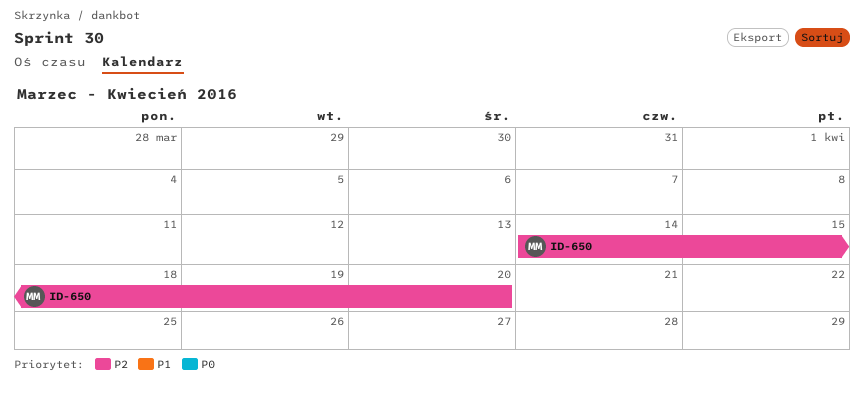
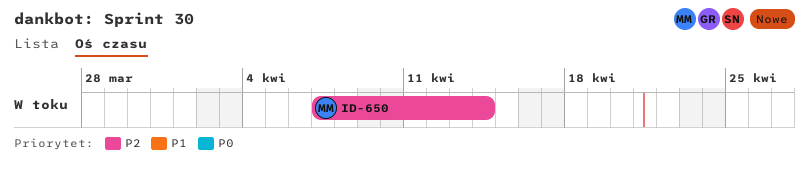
ID-650, start: Apr 14 -> Apr 7
ID-650, due: Apr 20 -> Apr 14

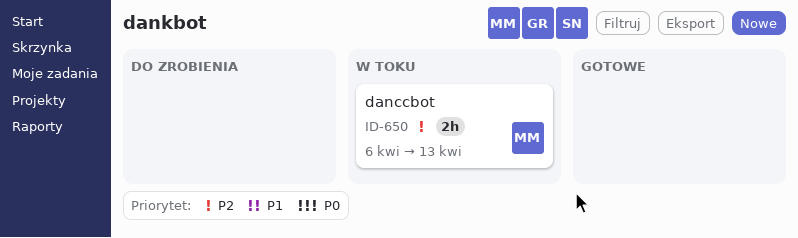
ID-650, start: Apr 7 -> Apr 6
ID-650, due: Apr 14 -> Apr 13

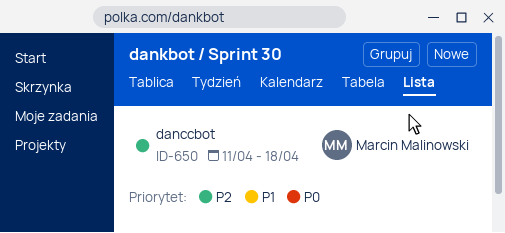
ID-650, start: Apr 6 -> Apr 11
ID-650, due: Apr 13 -> Apr 18

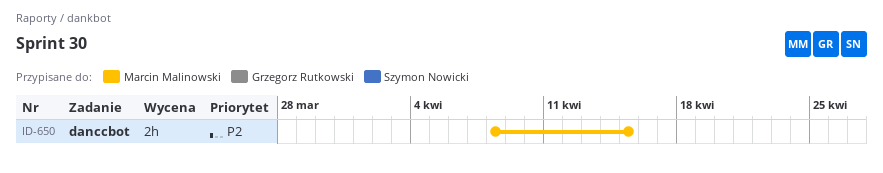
ID-650, start: Apr 11 -> Apr 8
ID-650, due: Apr 18 -> Apr 15

